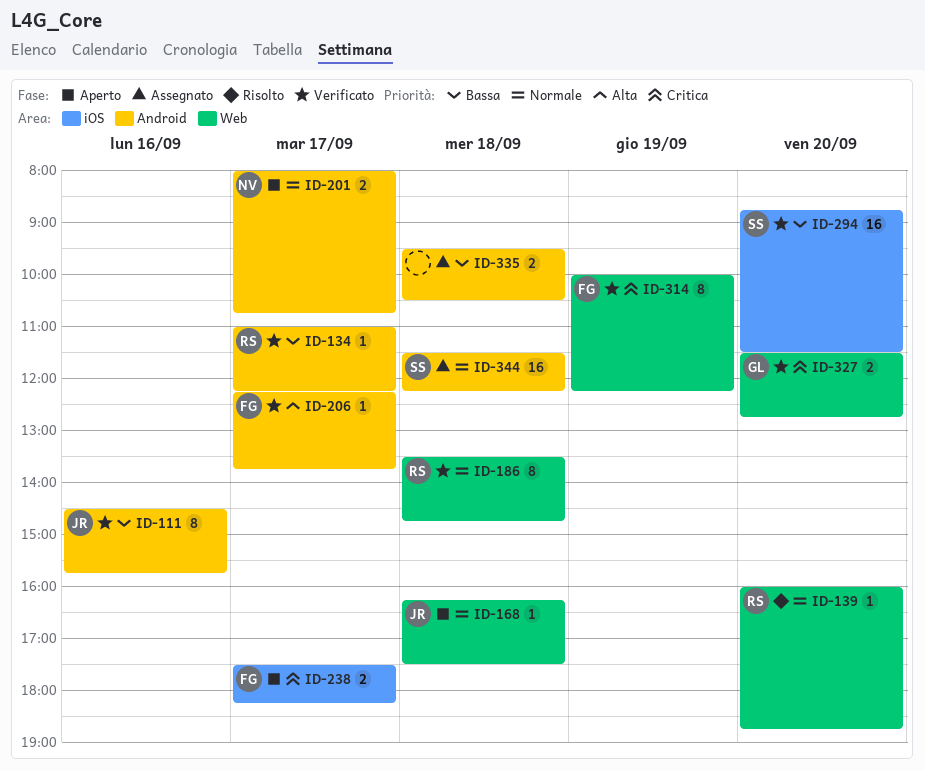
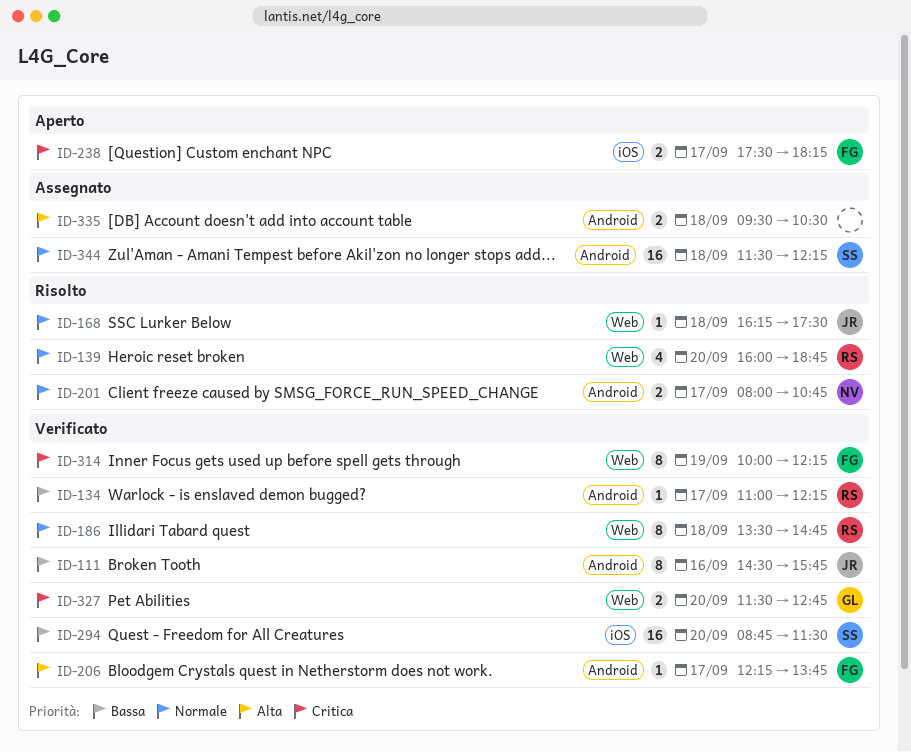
ID-139, estimate: 1 -> 4
ID-168, status: Aperto -> Risolto
ID-201, status: Aperto -> Risolto
ID-335, priority: Bassa -> Alta

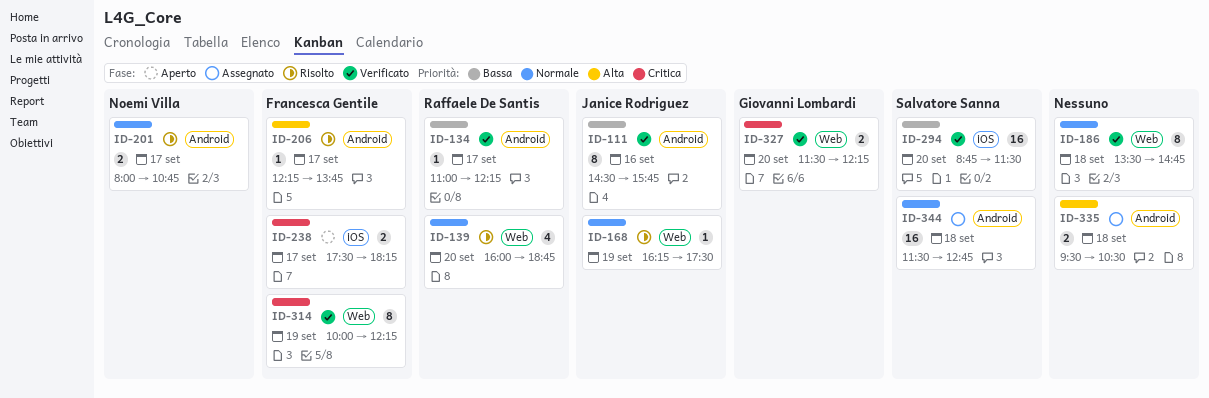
ID-168, day: Sep 18 -> Sep 19
ID-186, owner: Raffaele De Santis -> none
ID-206, status: Verificato -> Risolto
ID-327, ends: 12:45 -> 12:15
ID-344, ends: 12:15 -> 12:45

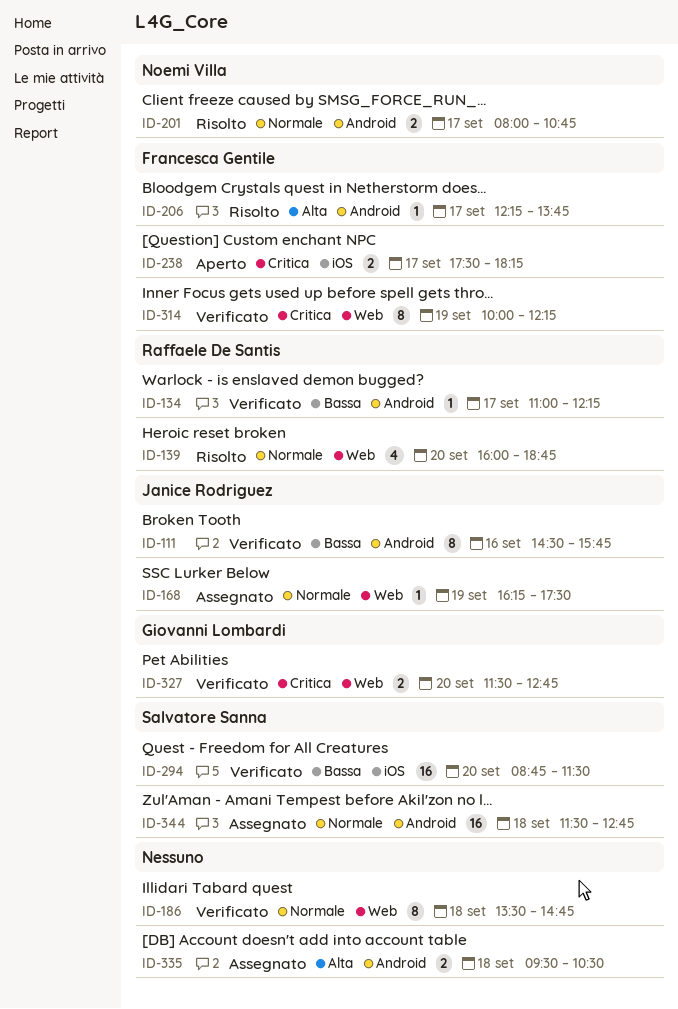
ID-168, status: Risolto -> Assegnato
ID-327, ends: 12:15 -> 12:45

